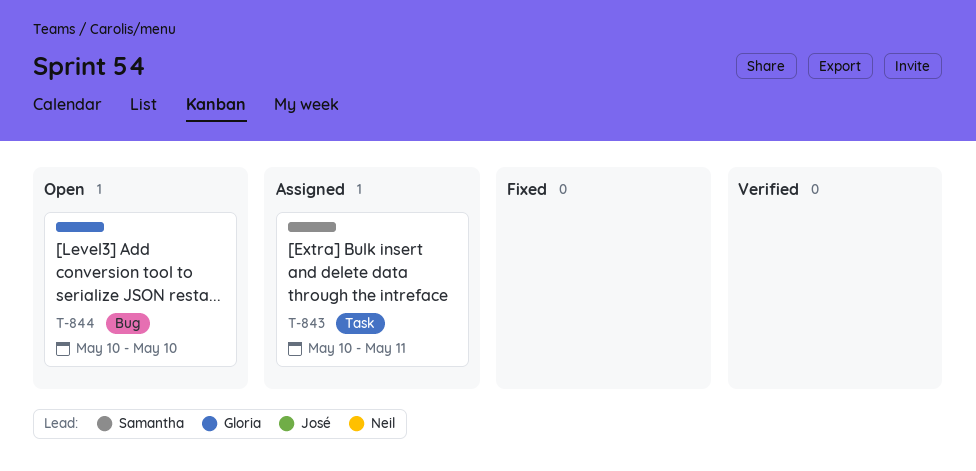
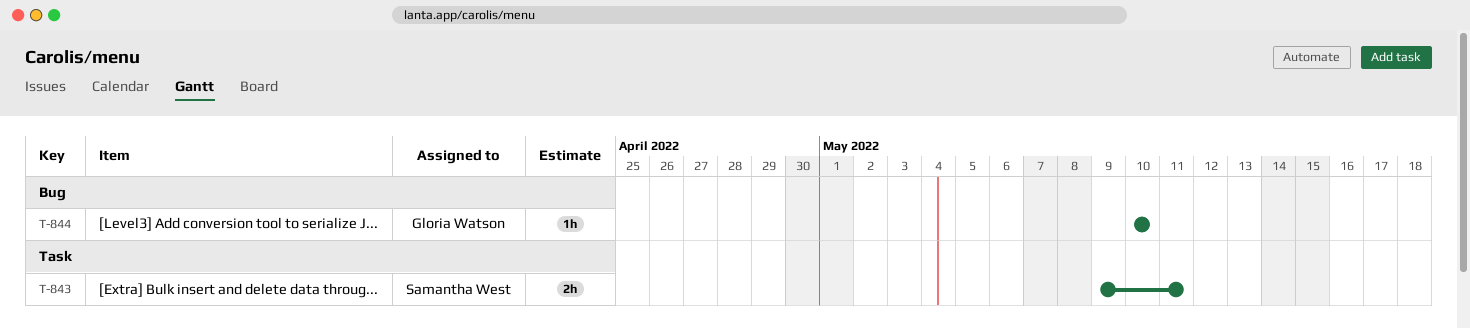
T-843, start: May 10 -> May 9

